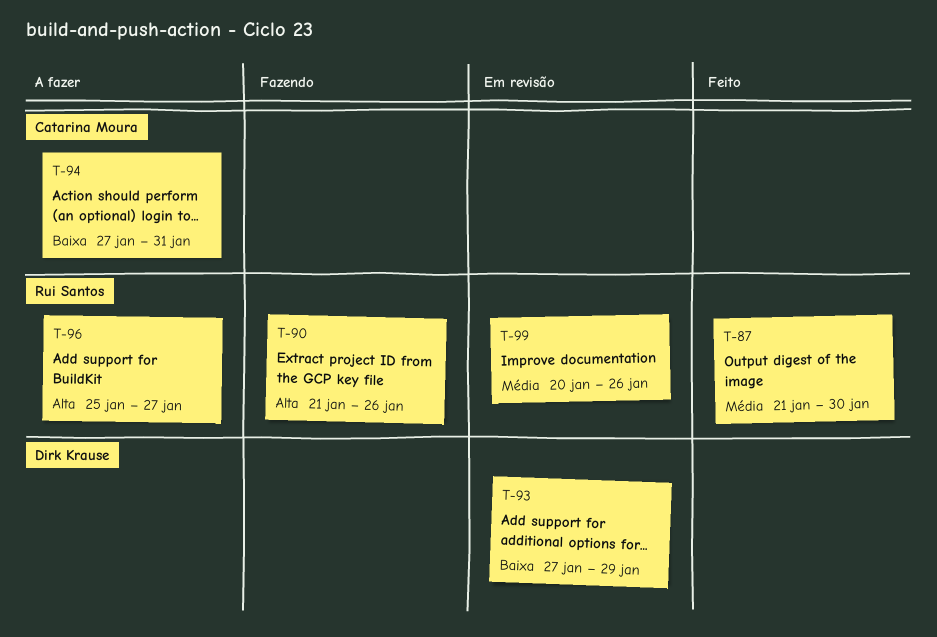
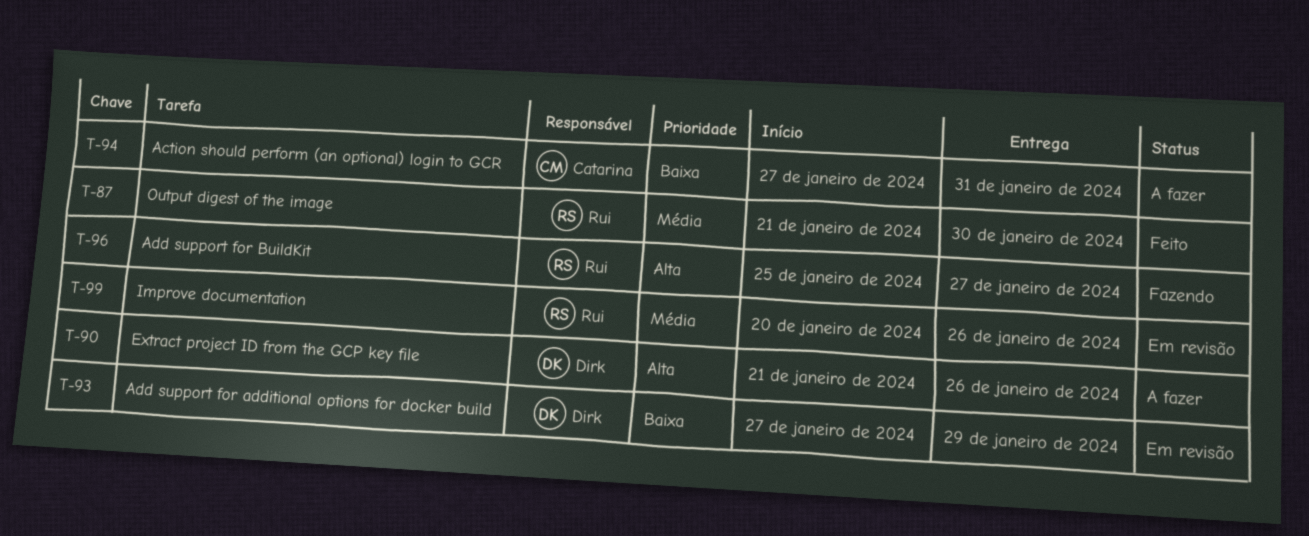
T-90, status: Fazendo -> A fazer
T-90, owner: Rui Santos -> Dirk Krause
T-96, status: A fazer -> Fazendo

